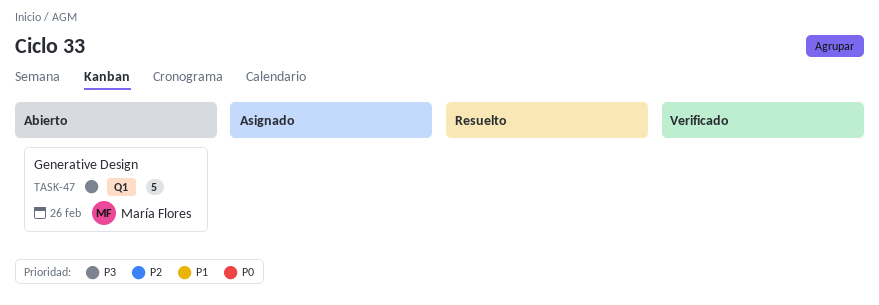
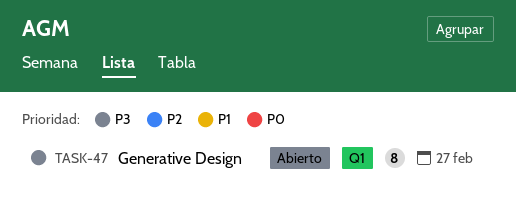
TASK-47, estimate: 5 -> 8
TASK-47, due: Feb 26 -> Feb 27

